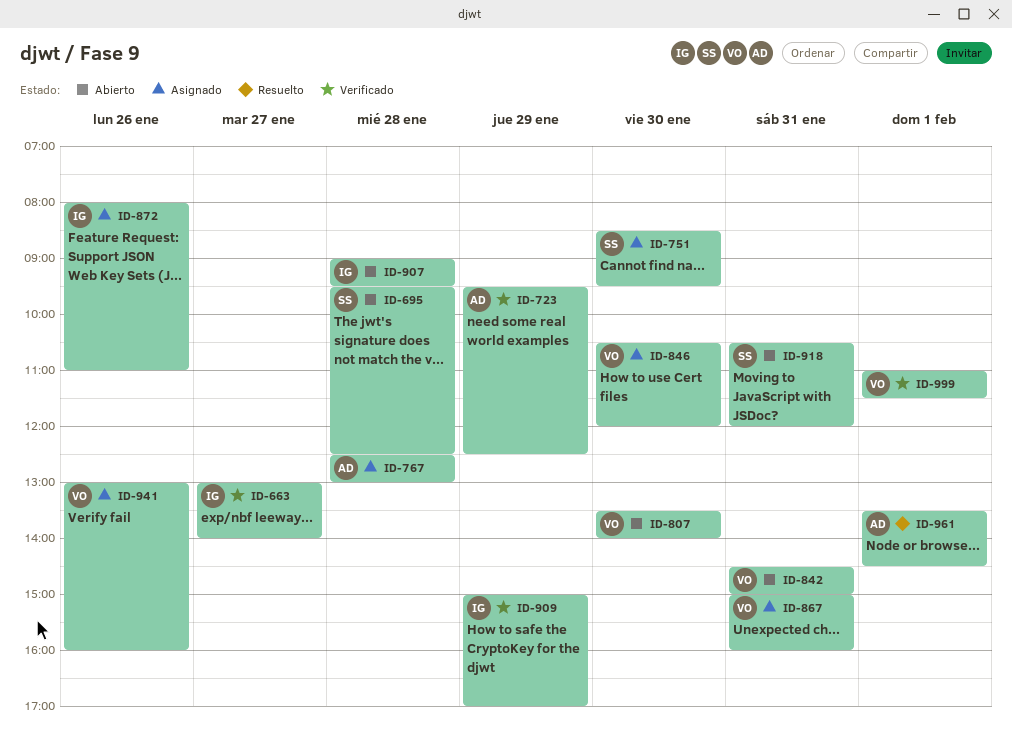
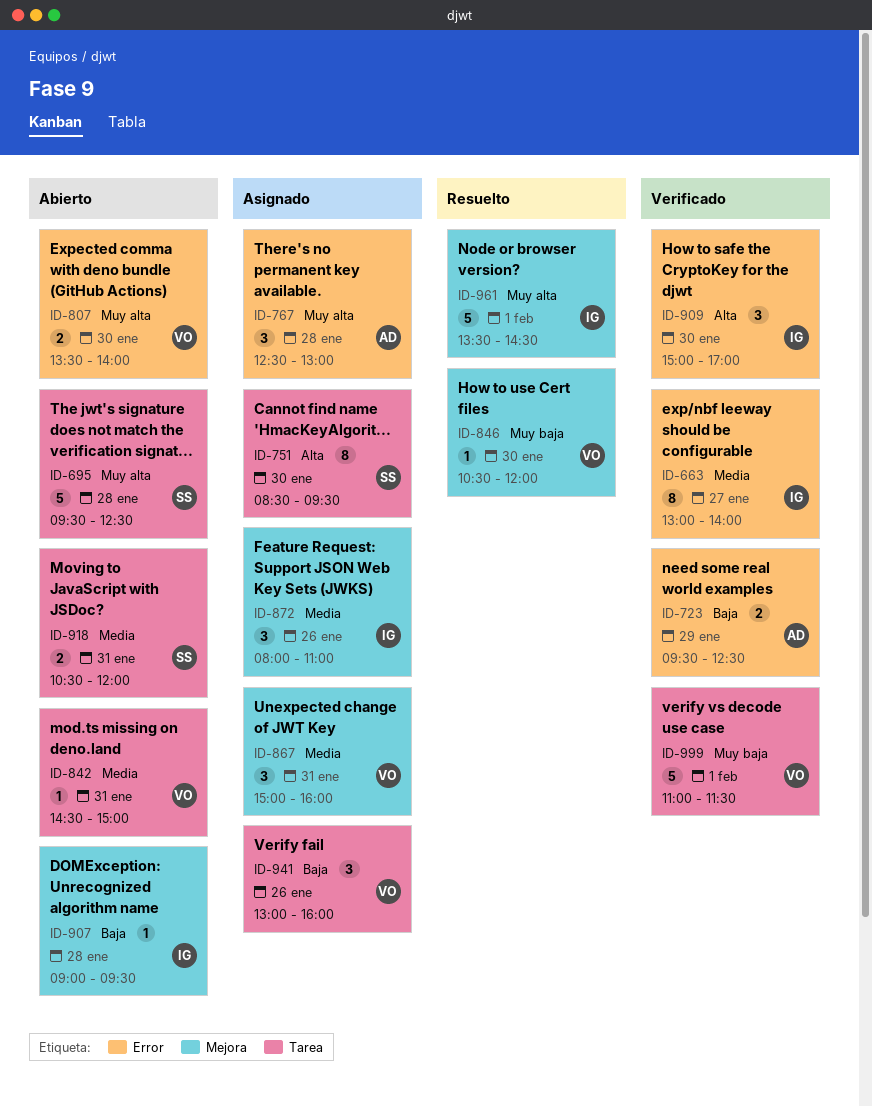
ID-846, status: Asignado -> Resuelto
ID-909, day: Jan 29 -> Jan 30
ID-961, owner: AD -> IG

